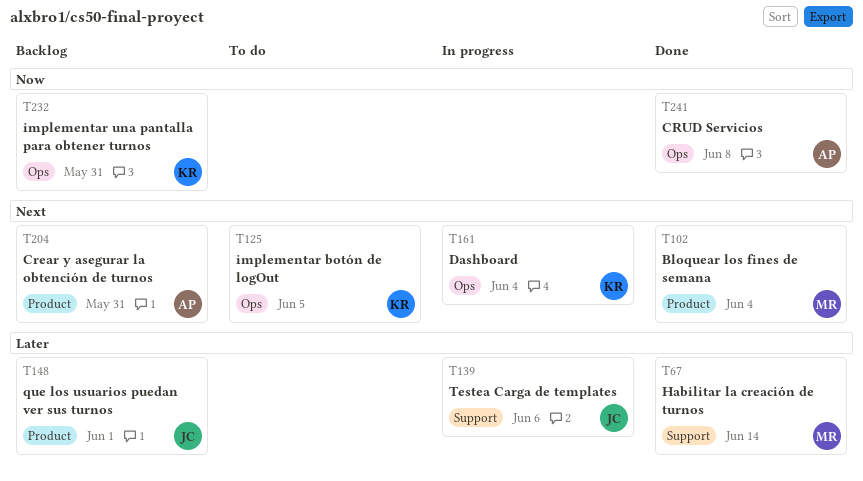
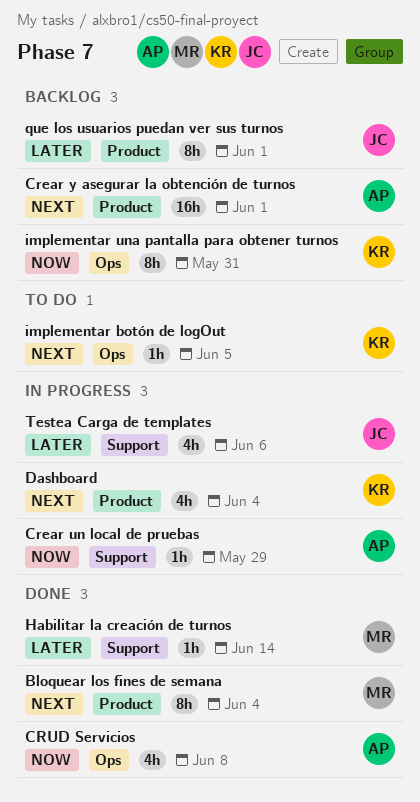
Crear un local de pruebas: none -> present
Crear y asegurar la obtención de turnos, due: May 31 -> Jun 1
Dashboard, label: Ops -> Product

